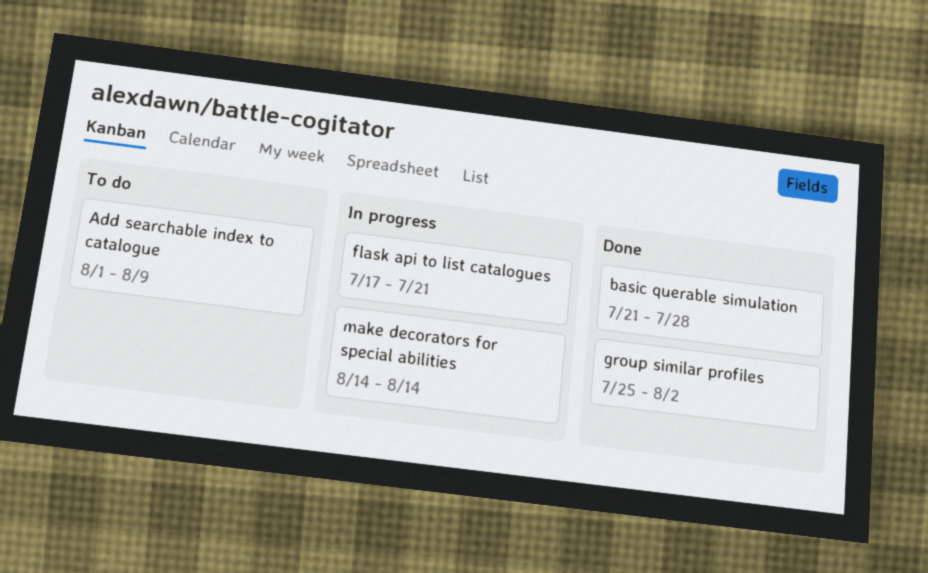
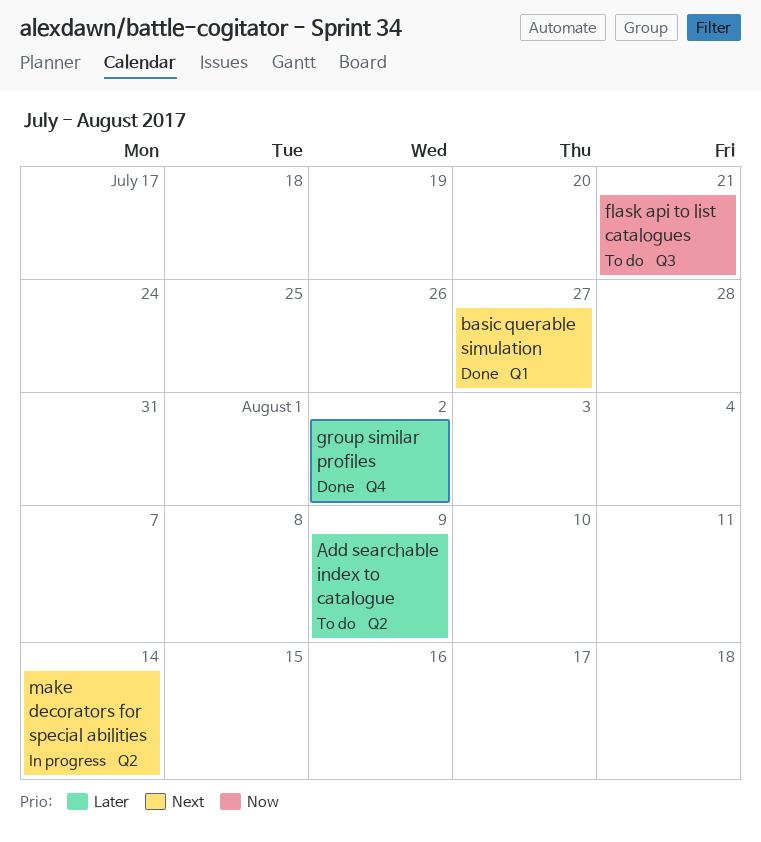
basic querable simulation, due: Jul 28 -> Jul 27
flask api to list catalogues, status: In progress -> To do

